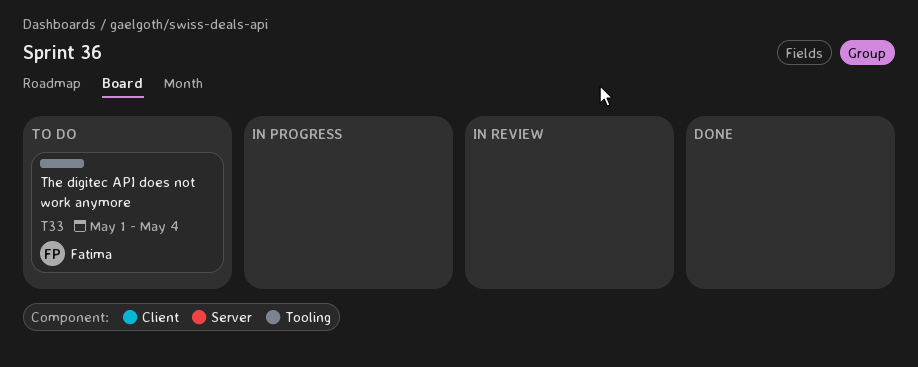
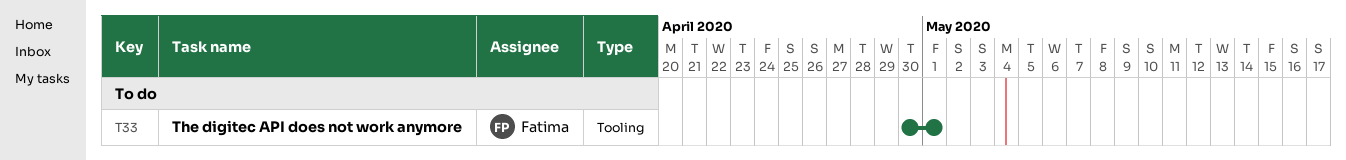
T33, start: May 1 -> Apr 30
T33, due: May 4 -> May 1

